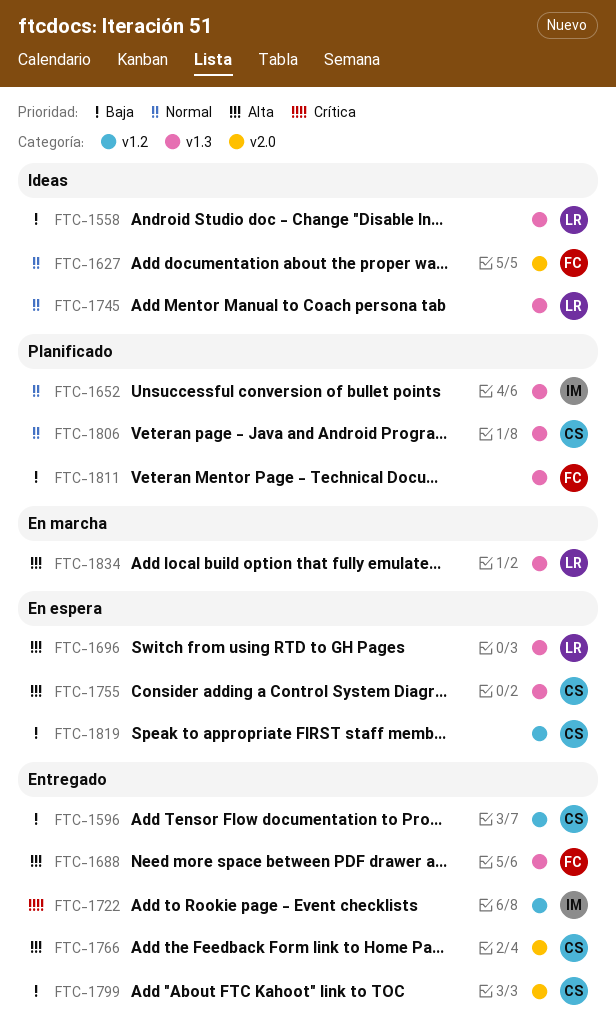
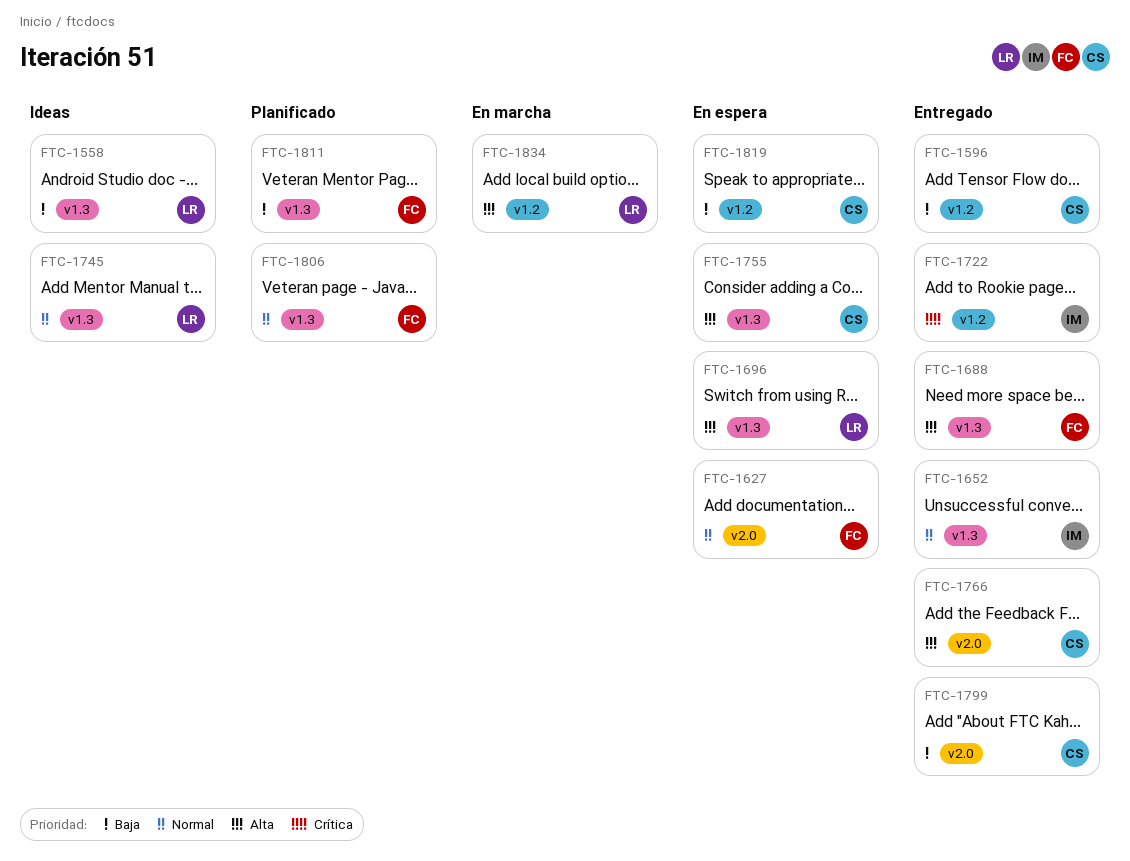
FTC-1627, status: Ideas -> En espera
FTC-1652, status: Planificado -> Entregado
FTC-1806, owner: CS -> FC
FTC-1834, label: v1.3 -> v1.2

